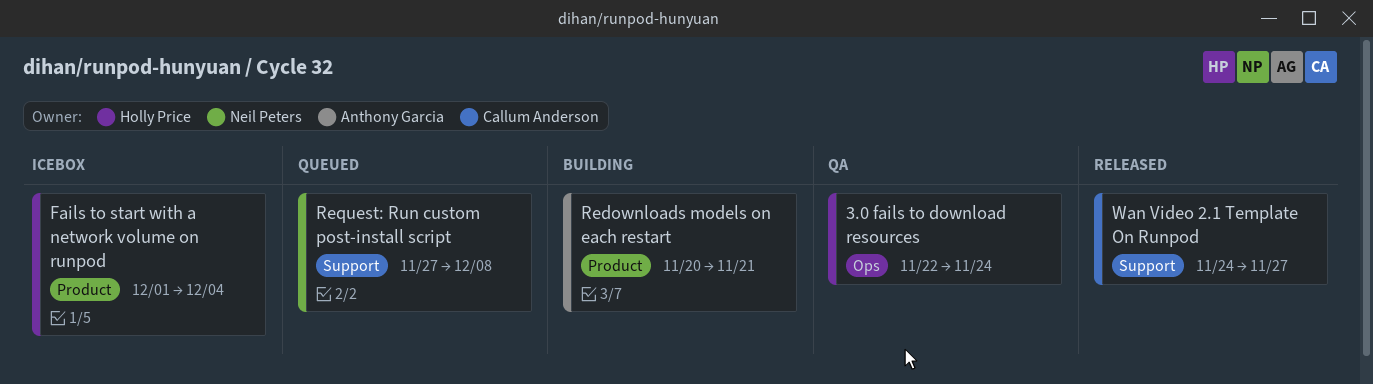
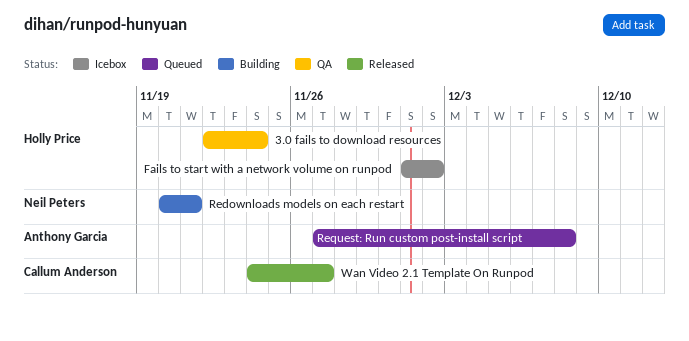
Fails to start with a network volume on runpod, due: Dec 4 -> Dec 2
Redownloads models on each restart, owner: Anthony Garcia -> Neil Peters
Request: Run custom post-install script, owner: Neil Peters -> Anthony Garcia

